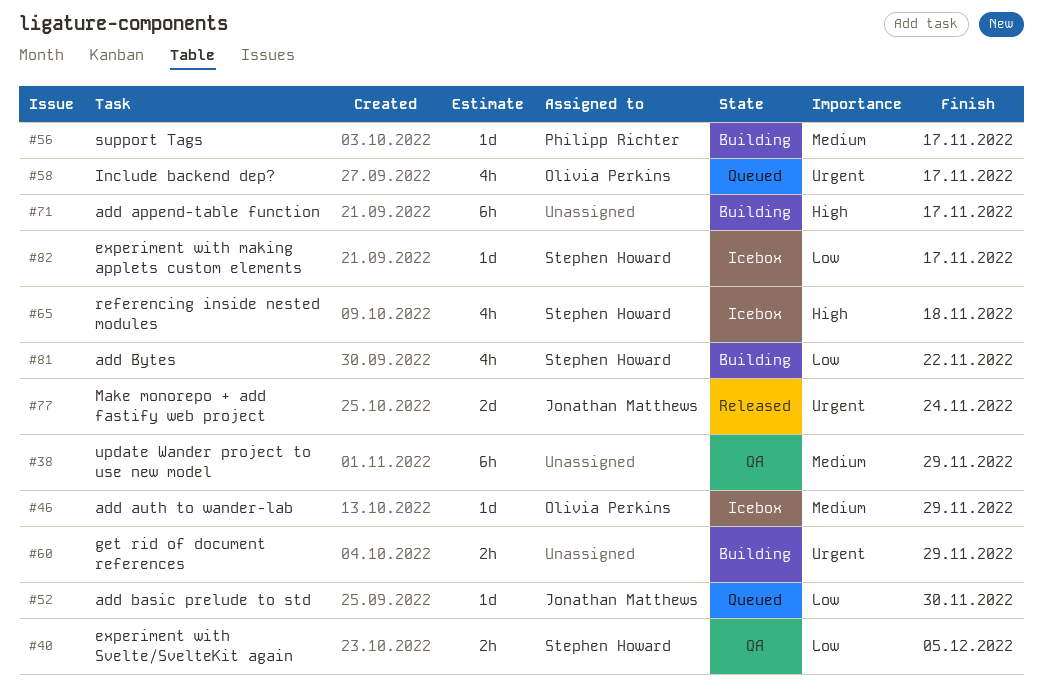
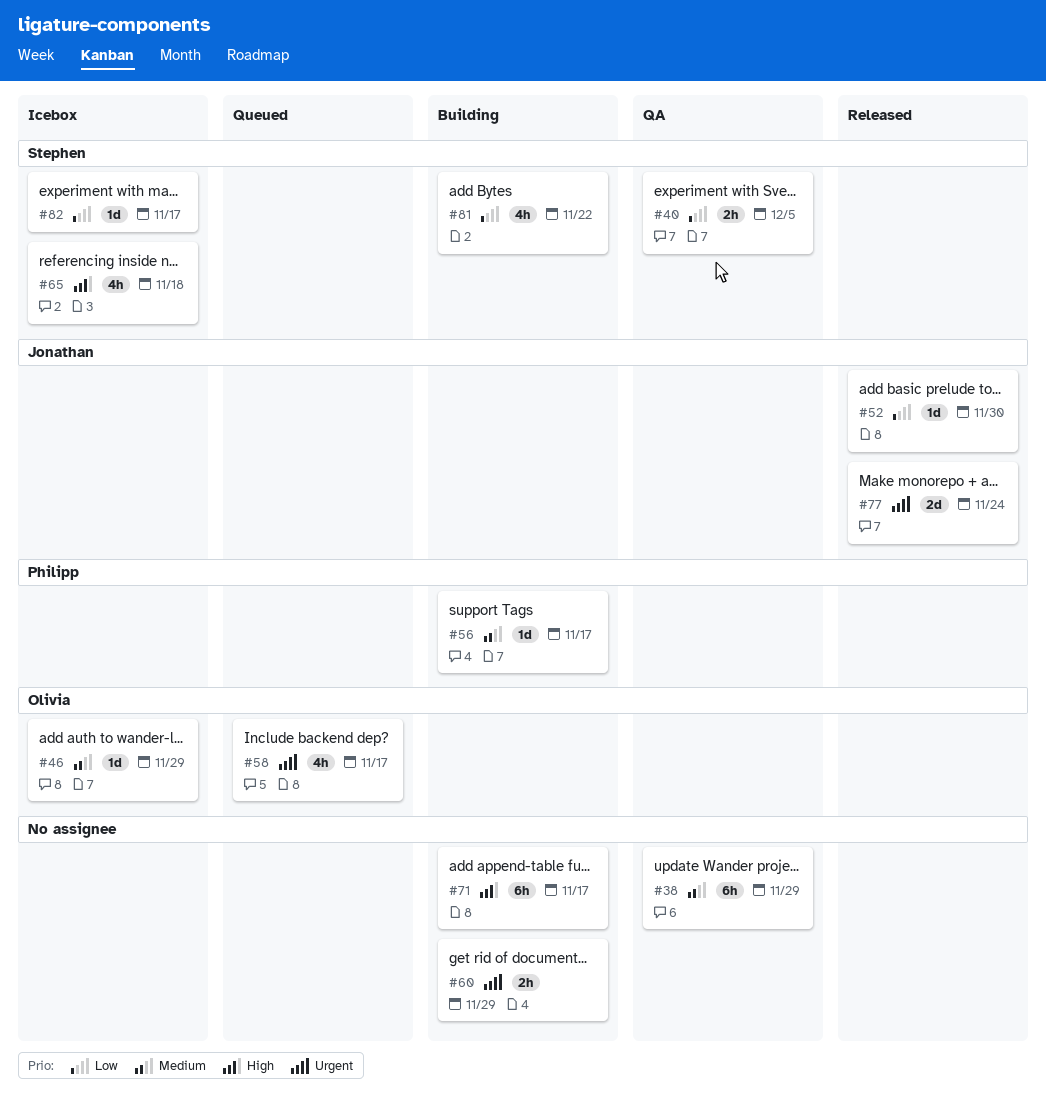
#52, status: Queued -> Released

